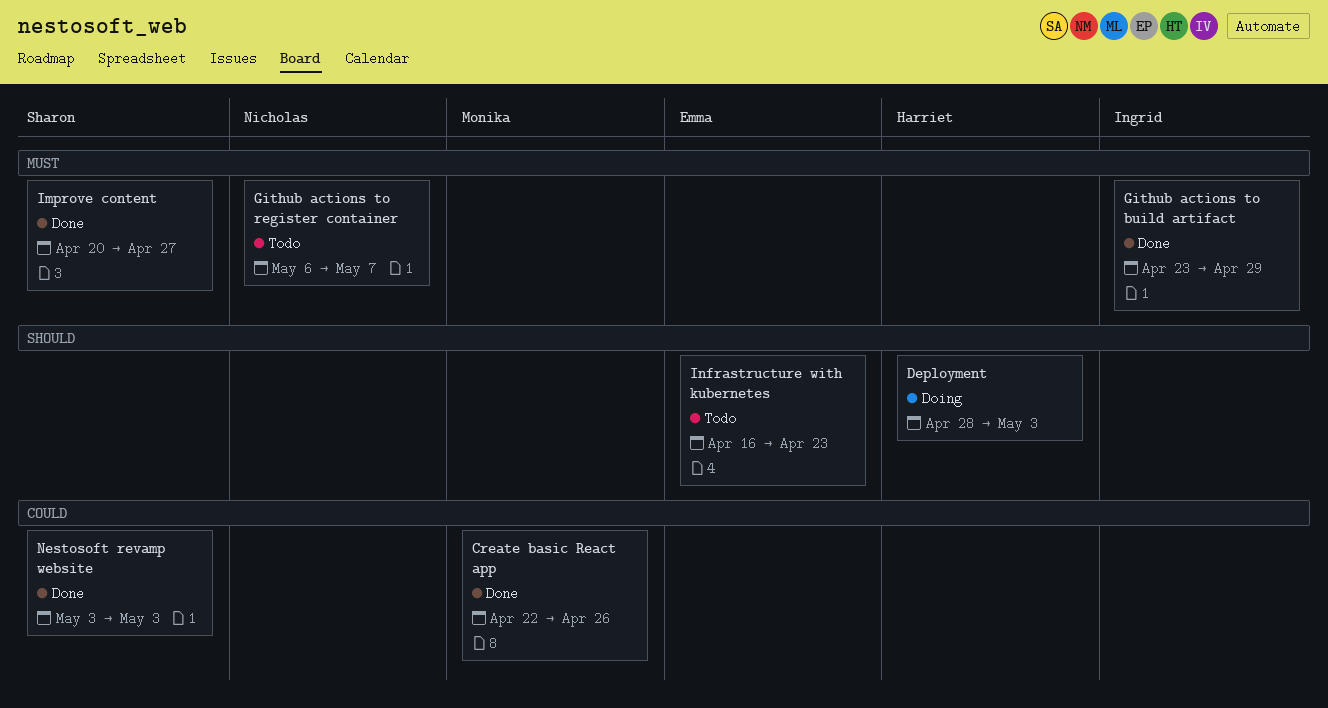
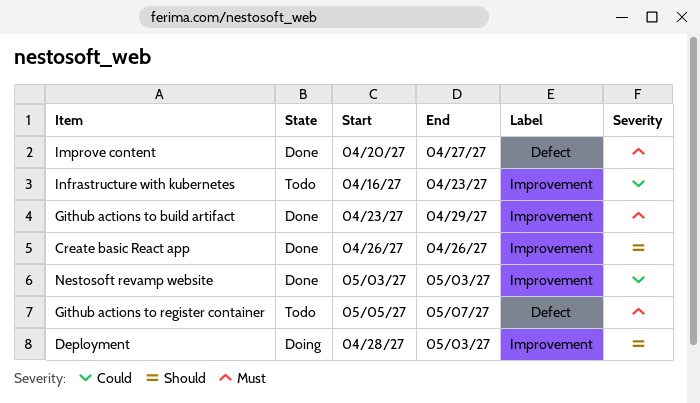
Create basic React app, priority: Could -> Should
Create basic React app, start: Apr 22 -> Apr 26
Github actions to register container, start: May 6 -> May 5
Infrastructure with kubernetes, priority: Should -> Could

